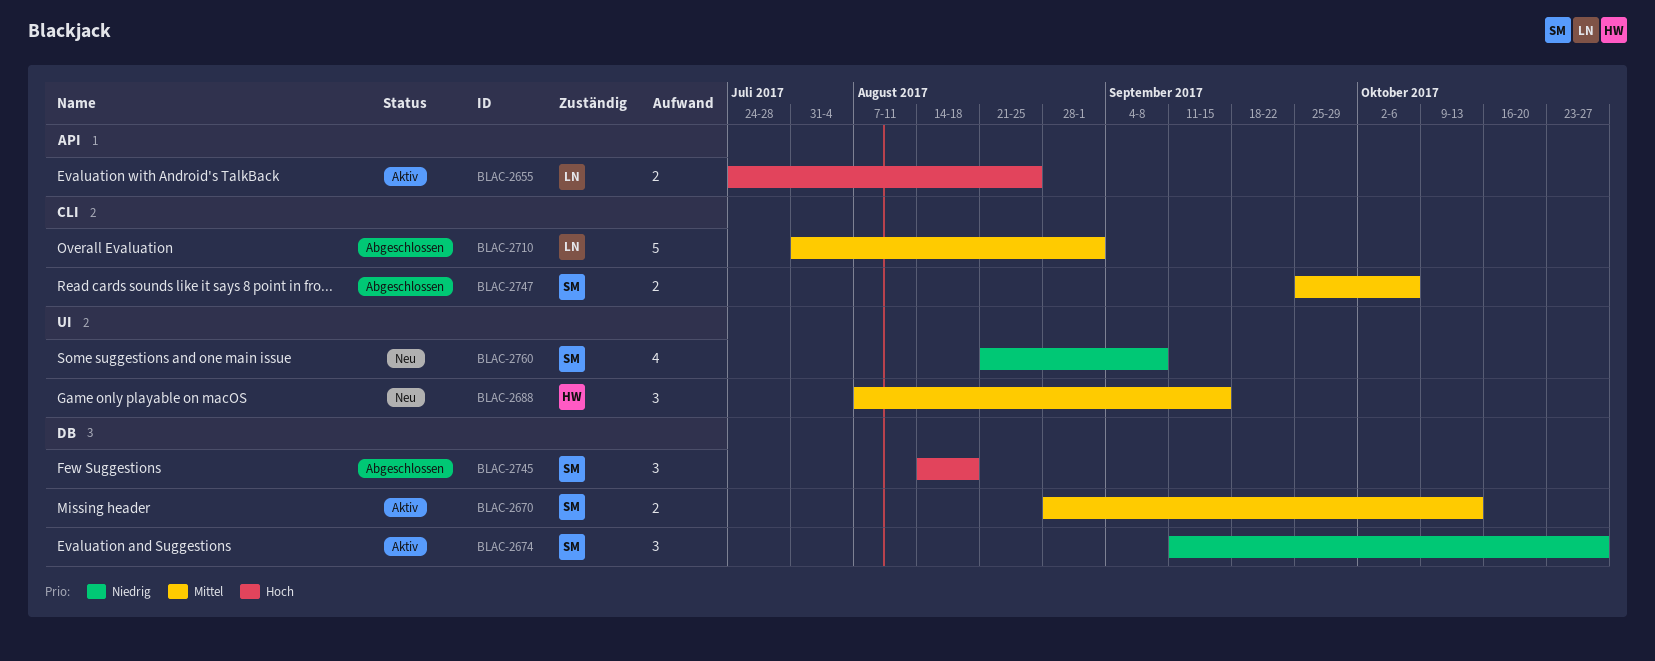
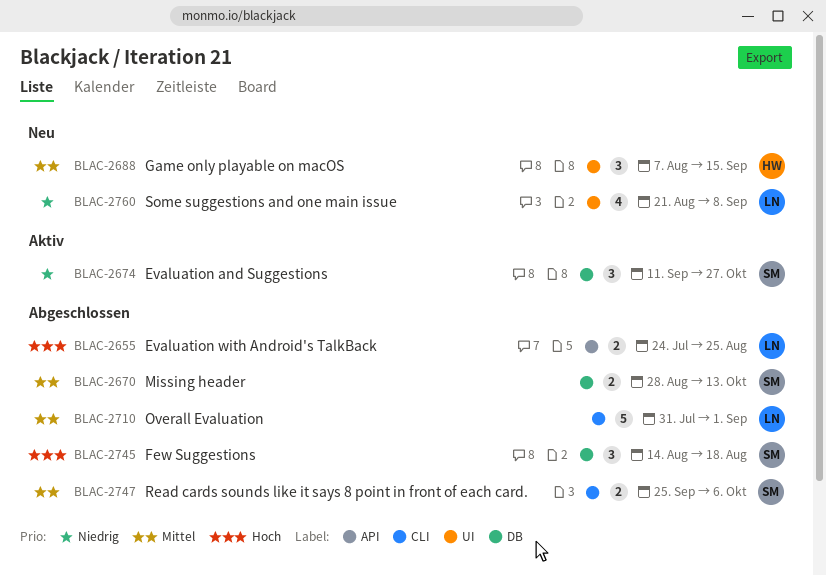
BLAC-2655, status: Aktiv -> Abgeschlossen
BLAC-2670, status: Aktiv -> Abgeschlossen
BLAC-2760, owner: SM -> LN

